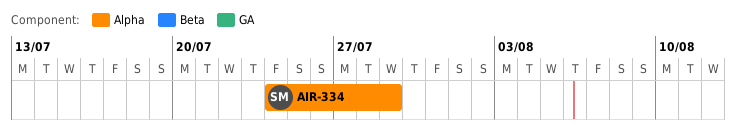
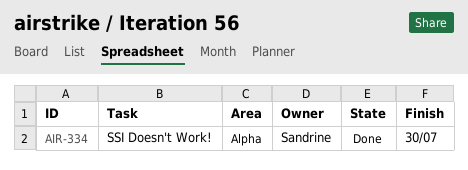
AIR-334, due: Jul 29 -> Jul 30

